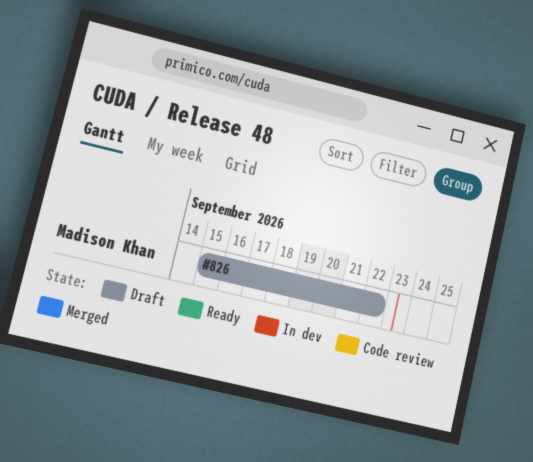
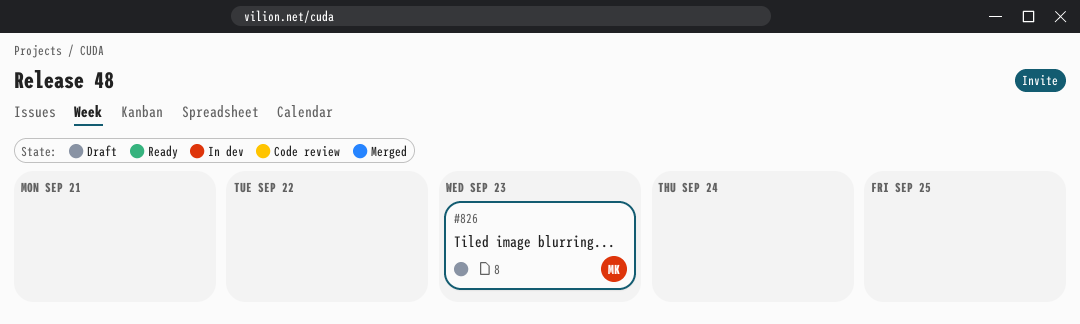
#826, due: Sep 22 -> Sep 23

